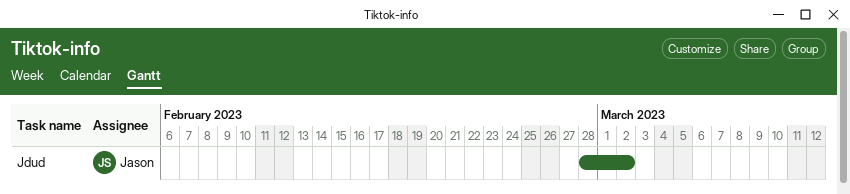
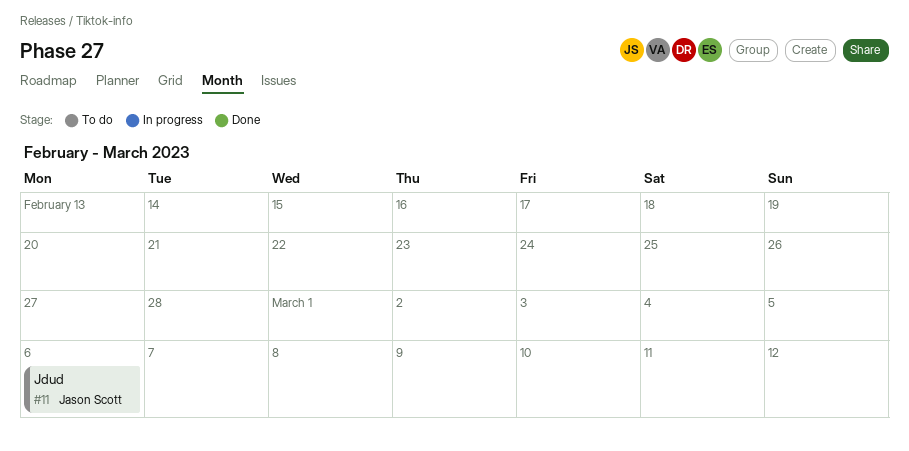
Jdud, due: Mar 2 -> Mar 6

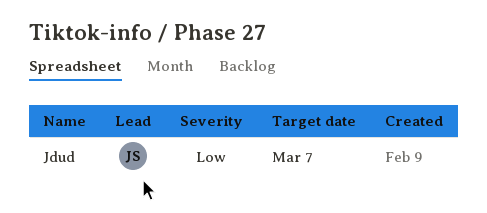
Jdud, due: Mar 6 -> Mar 7

